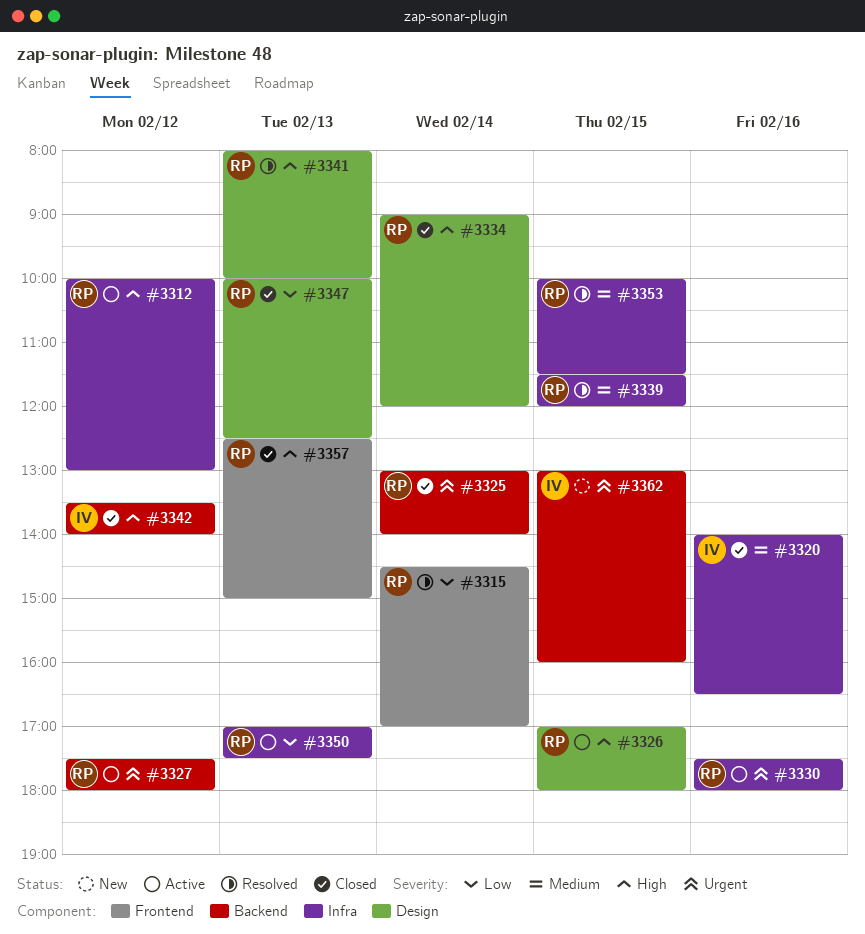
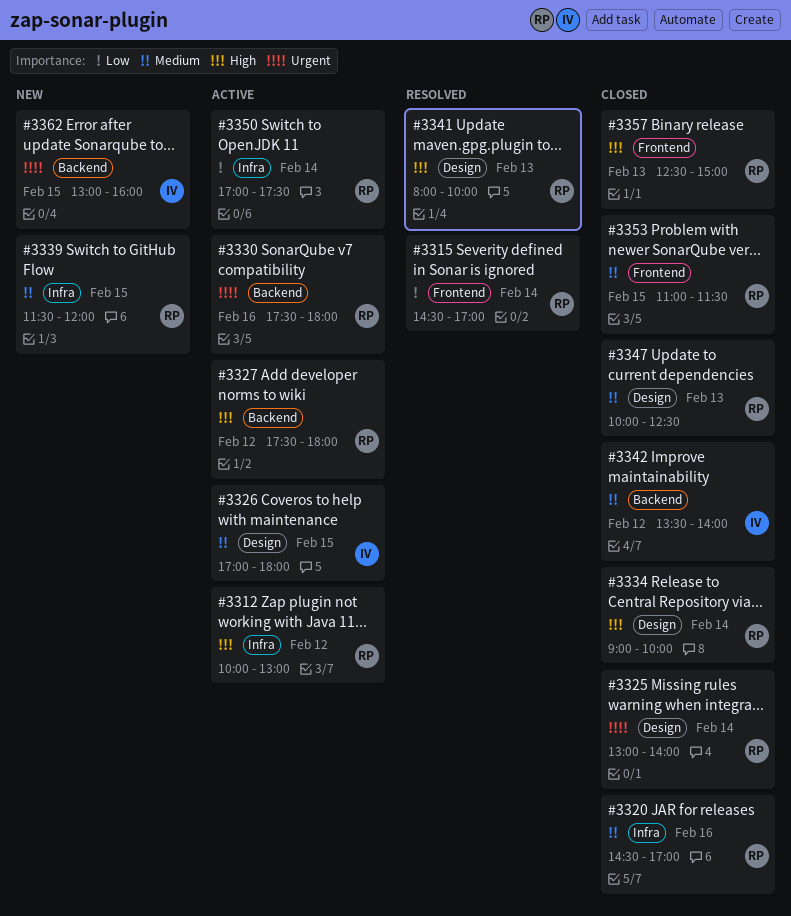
#3320, owner: IV -> RP
#3320, begins: 14:00 -> 14:30
#3320, ends: 16:30 -> 17:00
#3325, label: Backend -> Design
#3326, owner: RP -> IV
#3326, priority: High -> Medium
#3327, priority: Urgent -> High
#3330, label: Infra -> Backend
#3334, ends: 12:00 -> 10:00
#3339, status: Resolved -> New
#3342, priority: High -> Medium
#3347, priority: Low -> Medium
#3350, day: Feb 13 -> Feb 14
#3353, status: Resolved -> Closed
#3353, label: Infra -> Frontend
#3353, begins: 10:00 -> 11:00

